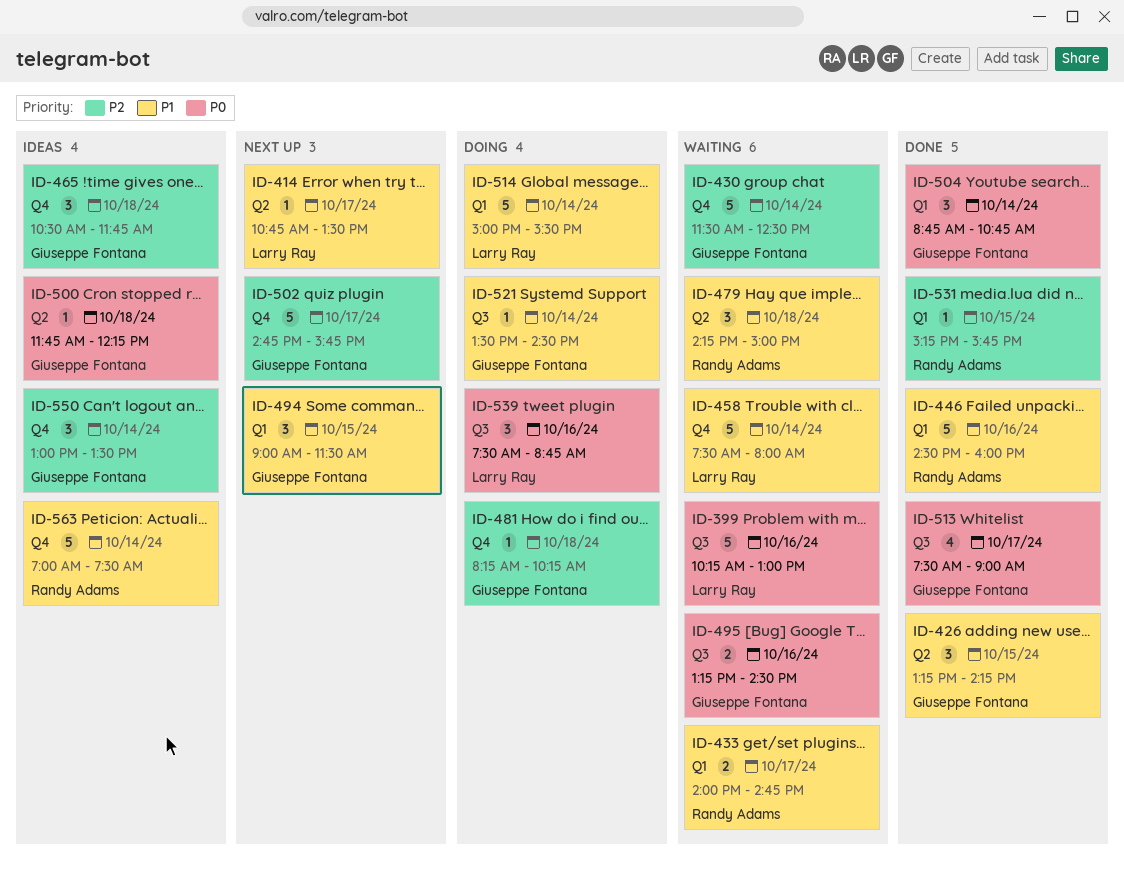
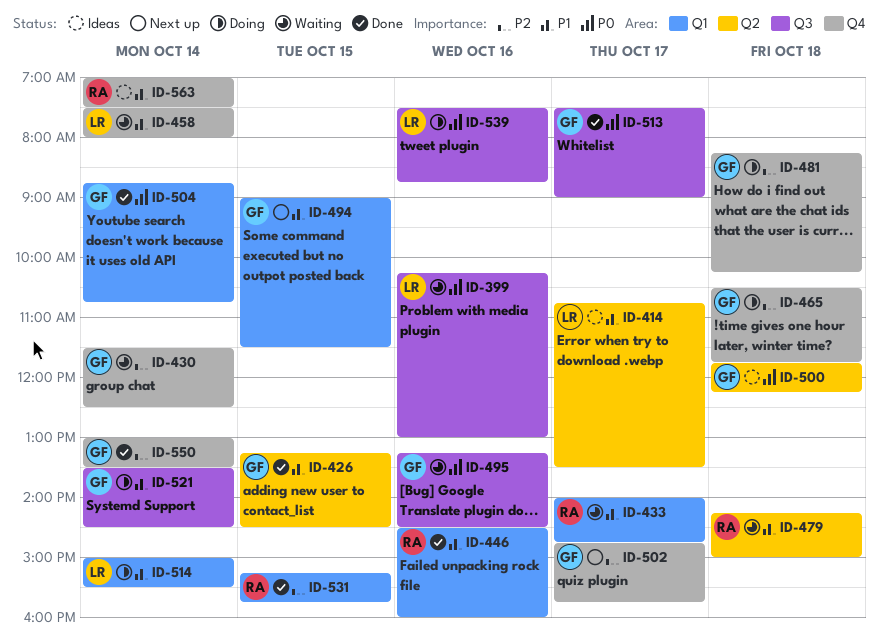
ID-414, status: Next up -> Ideas
ID-426, ends: 14:15 -> 14:30
ID-465, status: Ideas -> Doing
ID-550, status: Ideas -> Done

